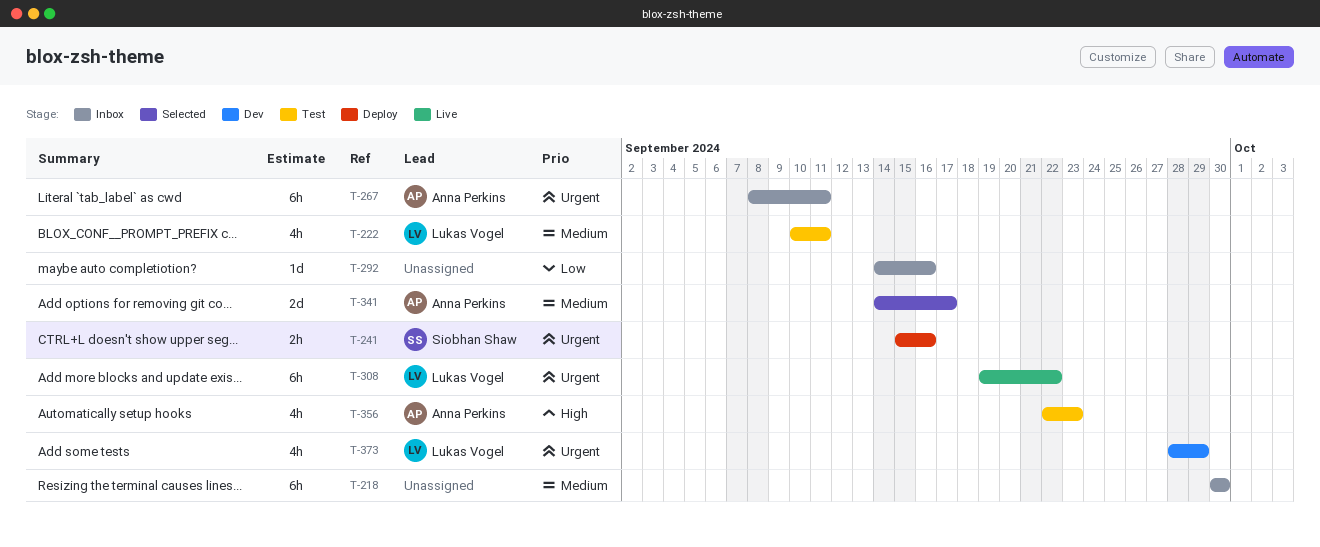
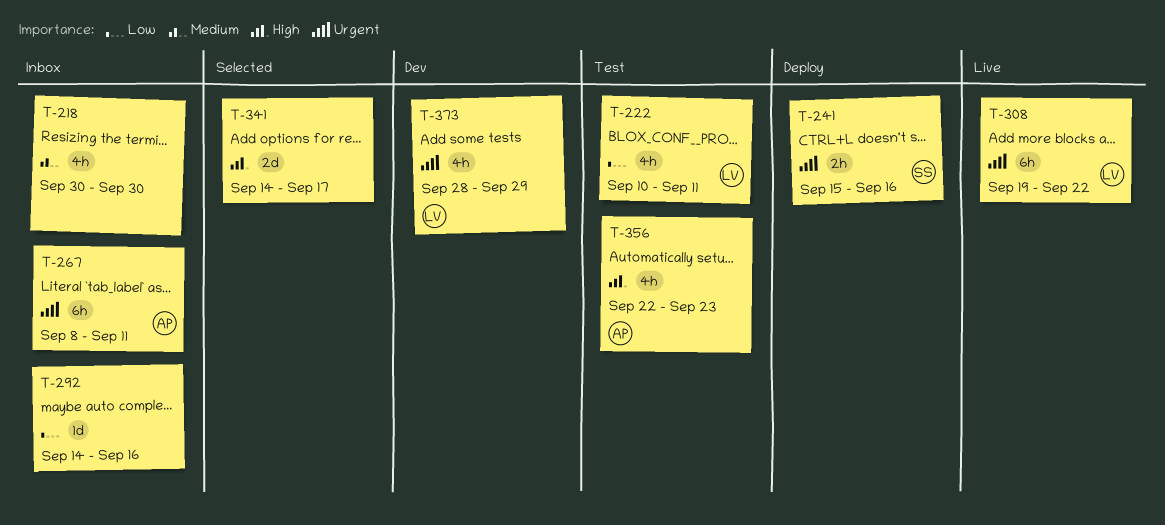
T-218, estimate: 6h -> 4h
T-222, priority: Medium -> Low
T-341, owner: Anna Perkins -> none
T-341, priority: Medium -> High

